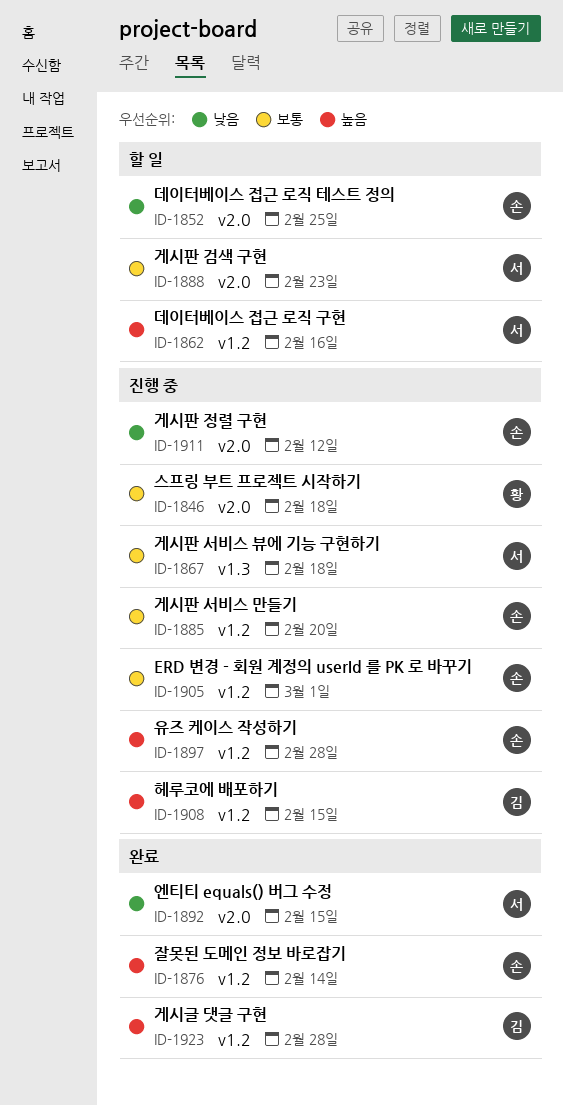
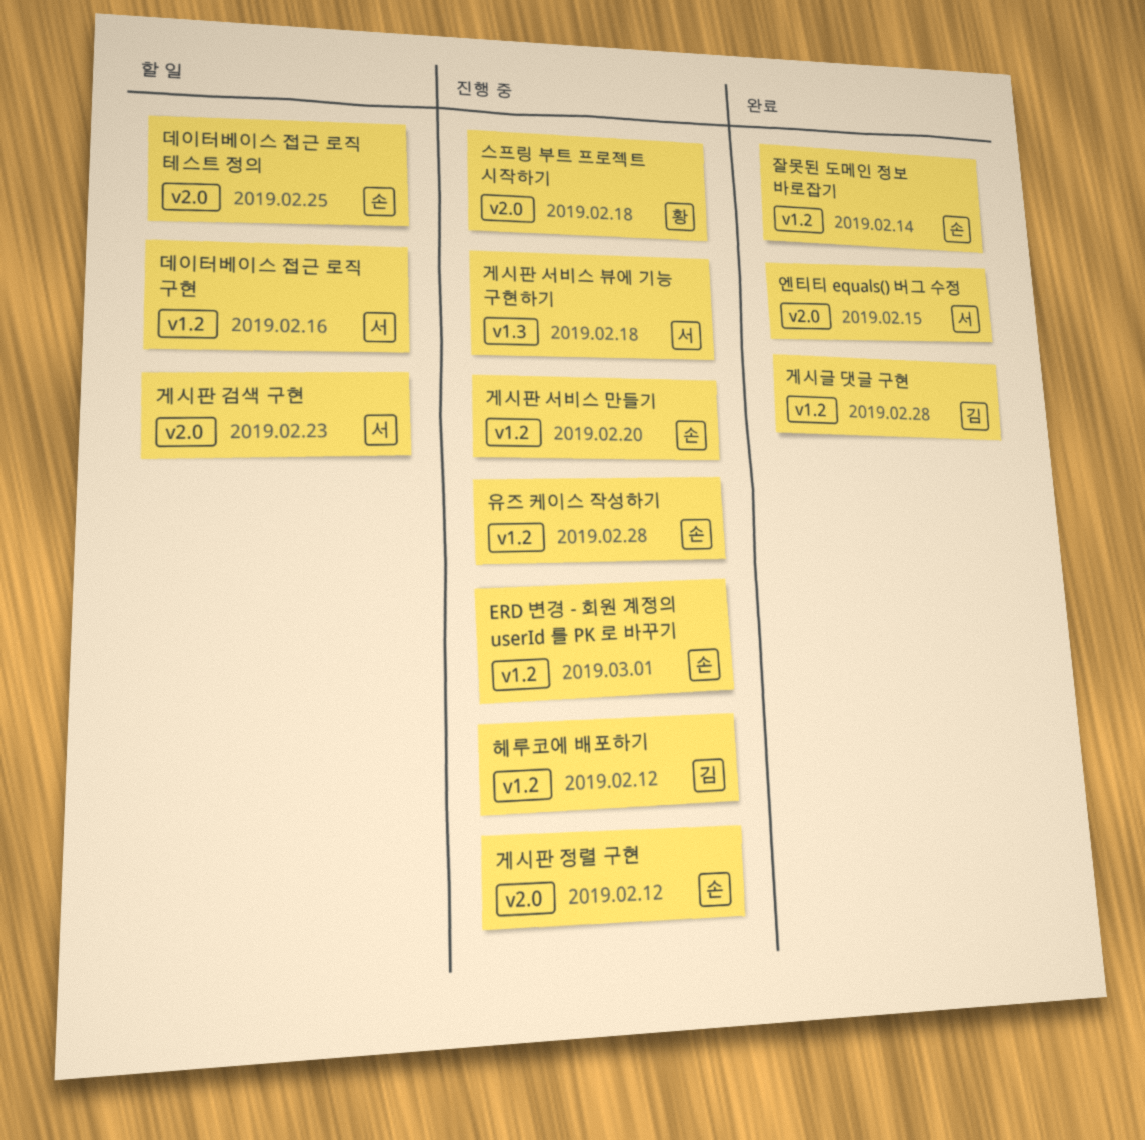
헤루코에 배포하기, due: Feb 15 -> Feb 12

